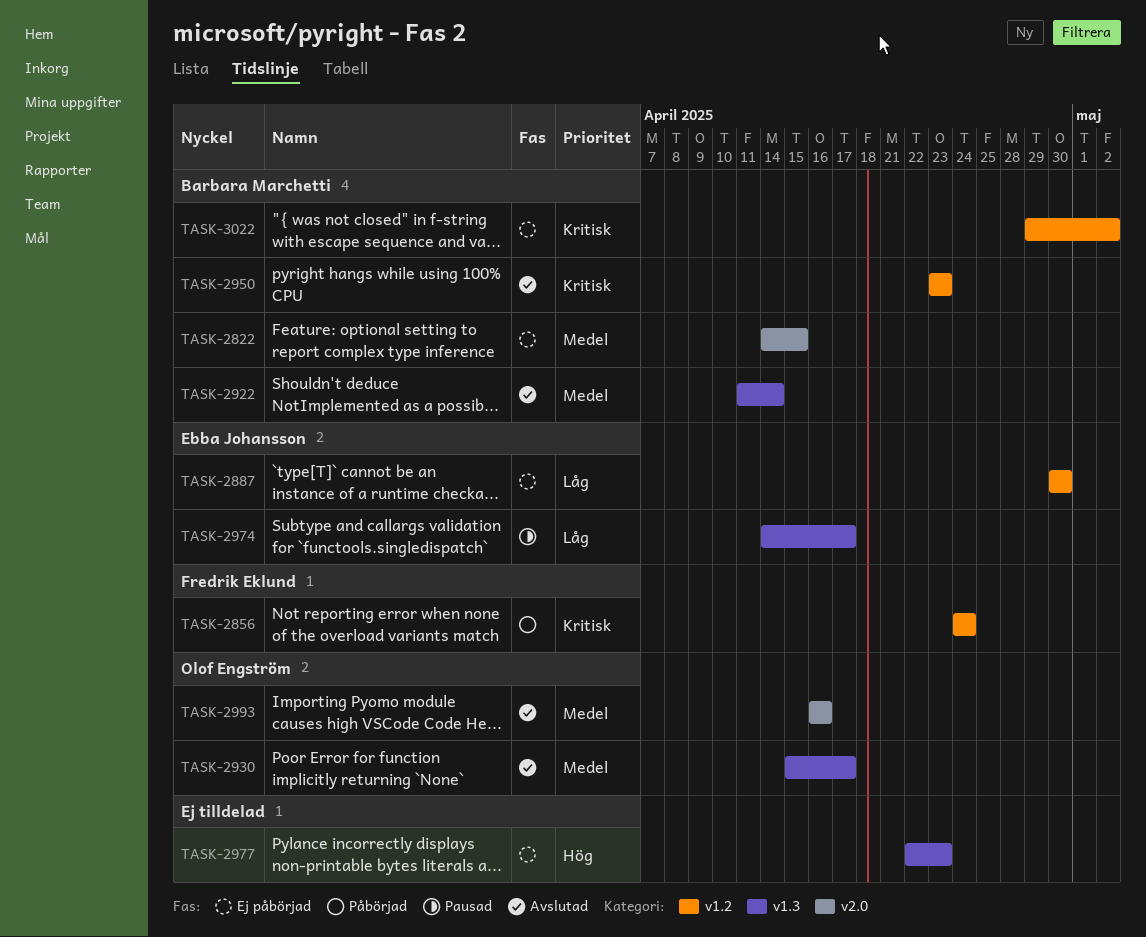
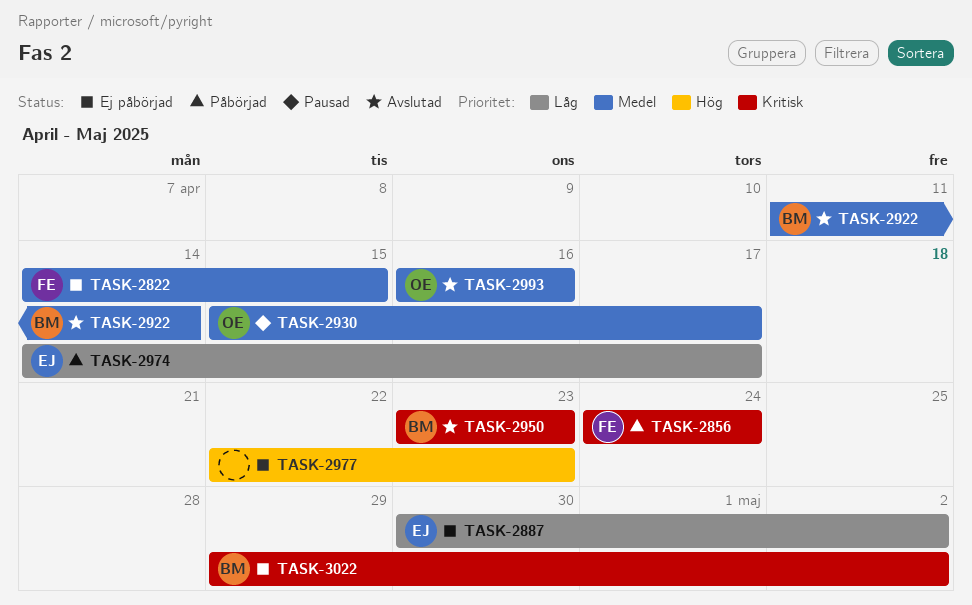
TASK-2822, owner: Barbara Marchetti -> Fredrik Eklund
TASK-2887, due: Apr 30 -> May 2
TASK-2930, status: Avslutad -> Pausad
TASK-2974, status: Pausad -> Påbörjad

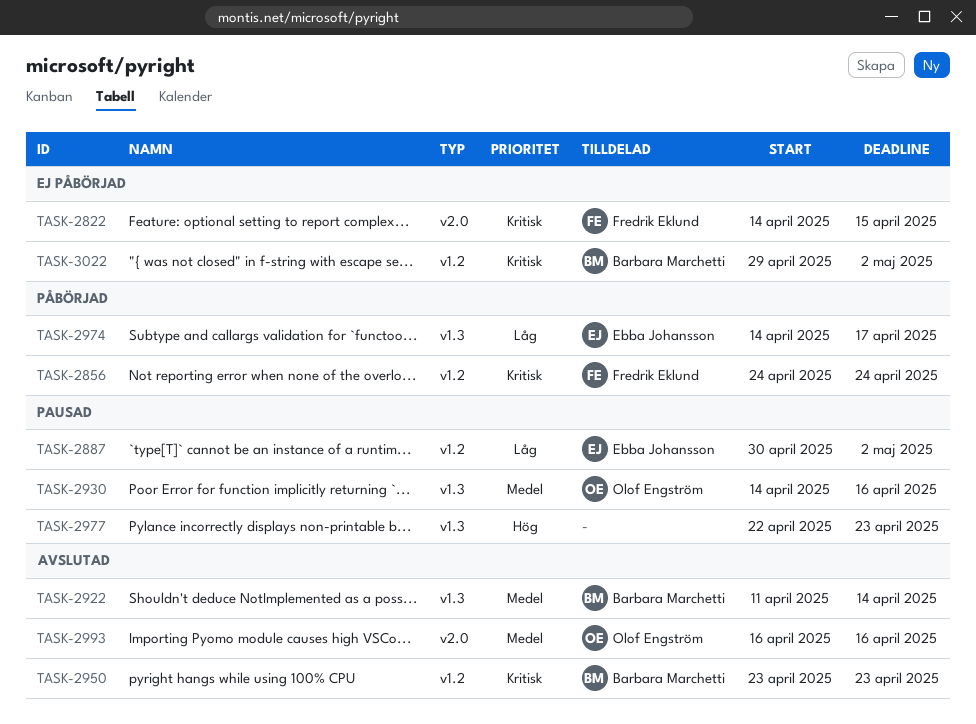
TASK-2822, priority: Medel -> Kritisk
TASK-2887, status: Ej påbörjad -> Pausad
TASK-2930, start: Apr 15 -> Apr 14
TASK-2930, due: Apr 17 -> Apr 16
TASK-2977, status: Ej påbörjad -> Pausad

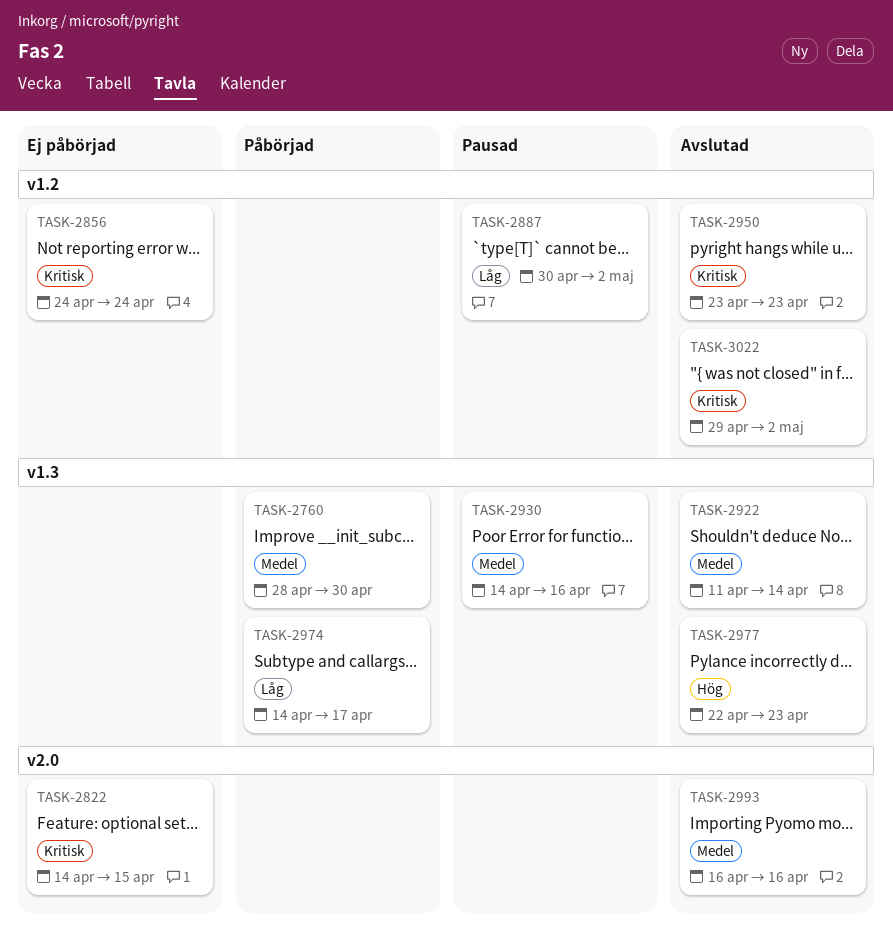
TASK-2760: none -> present
TASK-2856, status: Påbörjad -> Ej påbörjad
TASK-2977, status: Pausad -> Avslutad
TASK-3022, status: Ej påbörjad -> Avslutad

